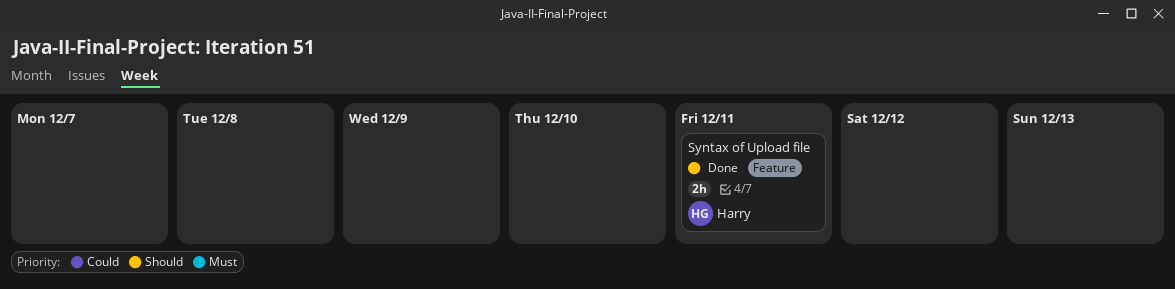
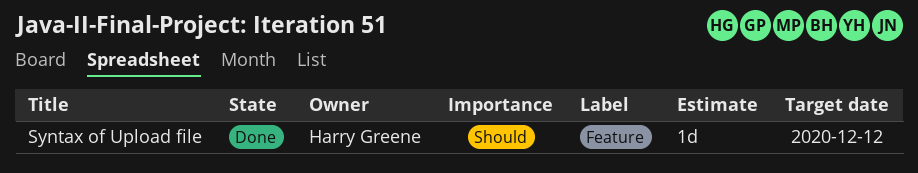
Syntax of Upload file, estimate: 2h -> 1d
Syntax of Upload file, due: Dec 11 -> Dec 12

